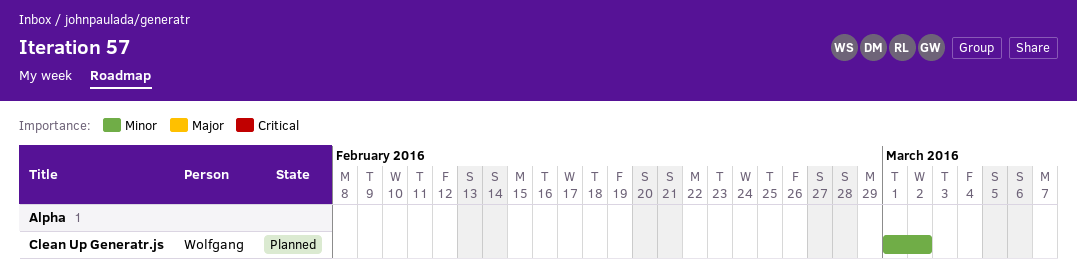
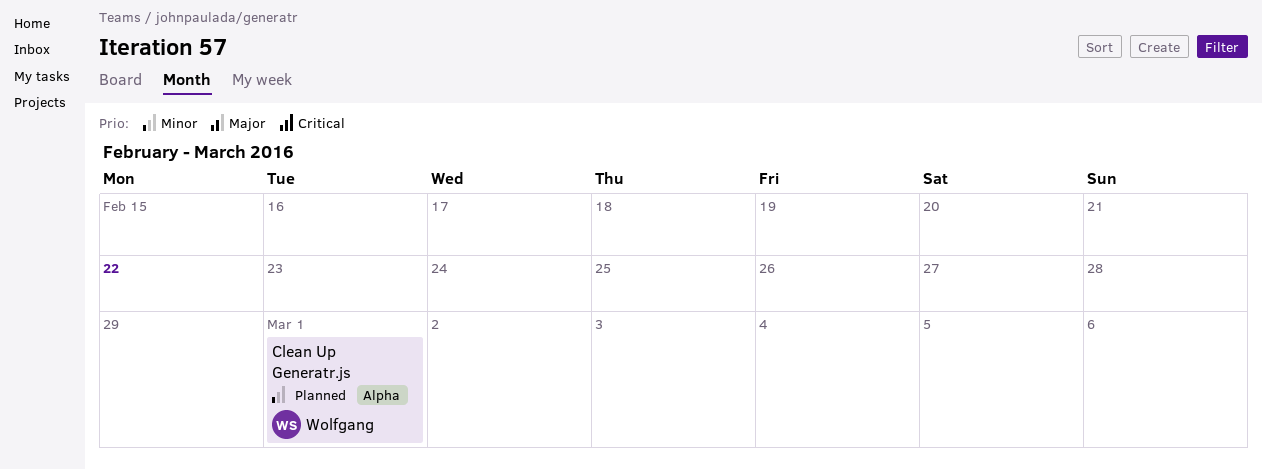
Clean Up Generatr.js, due: Mar 2 -> Mar 1

